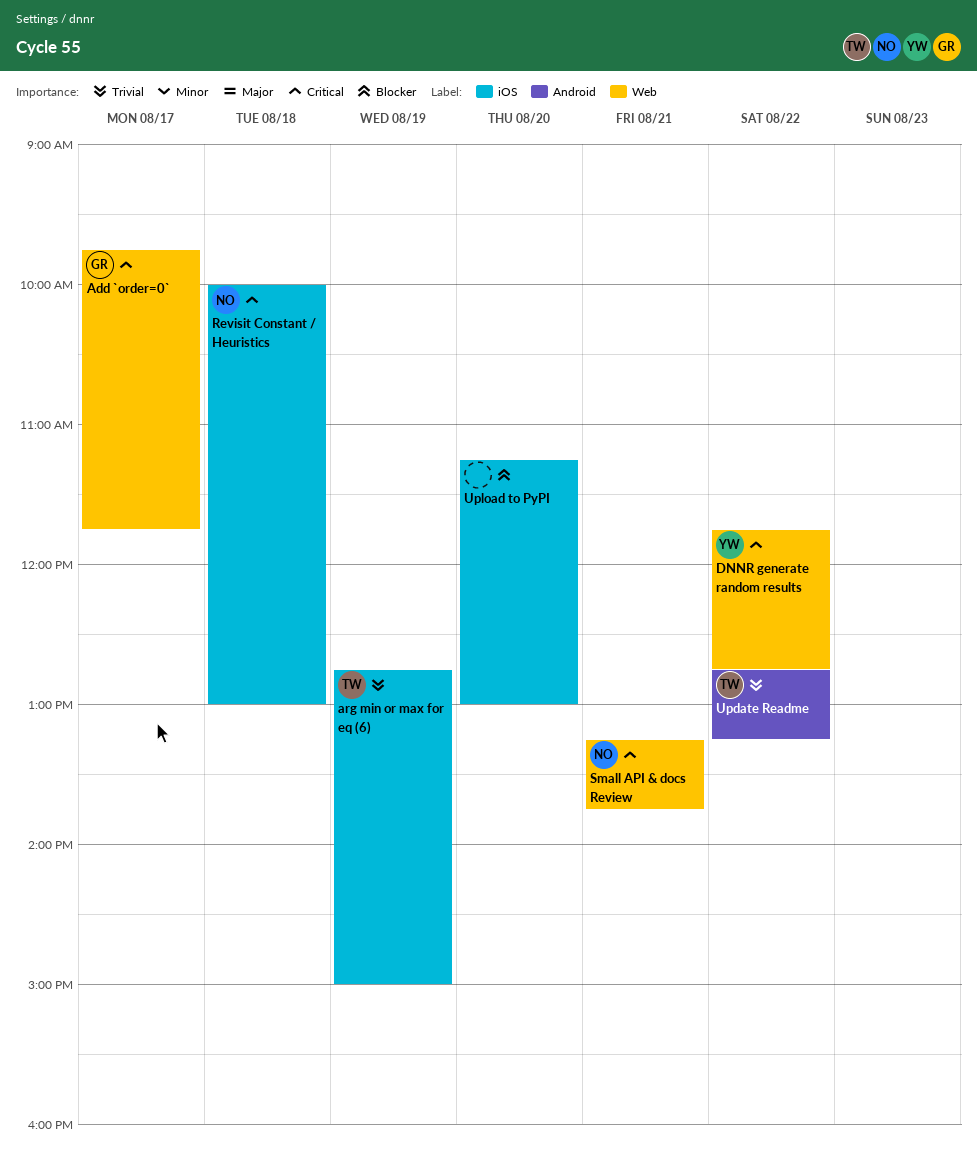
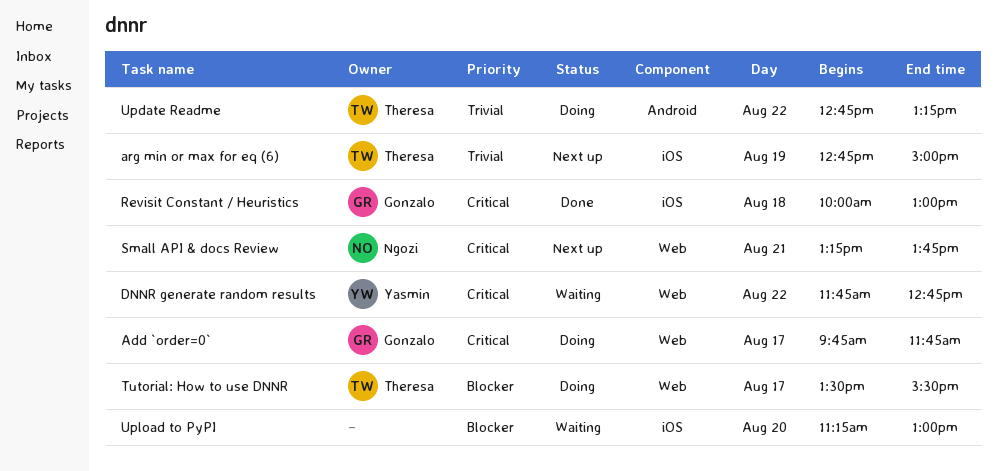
Revisit Constant / Heuristics, owner: Ngozi -> Gonzalo
Tutorial: How to use DNNR: none -> present

